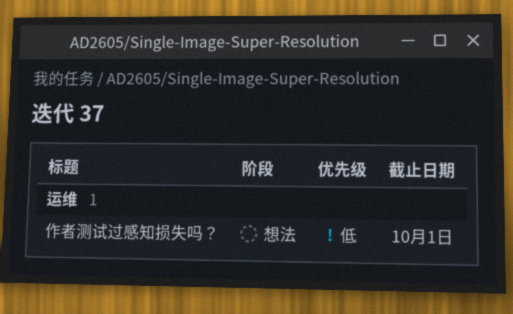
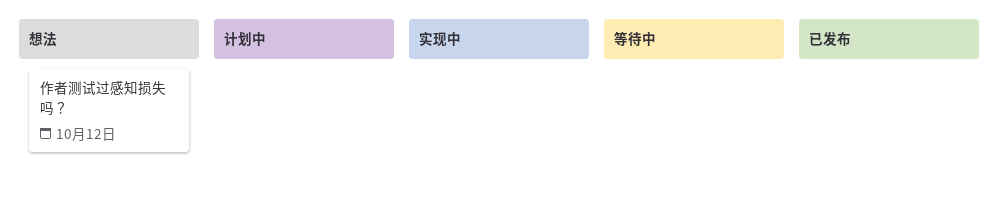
作者测试过感知损失吗？, due: Oct 1 -> Oct 12

